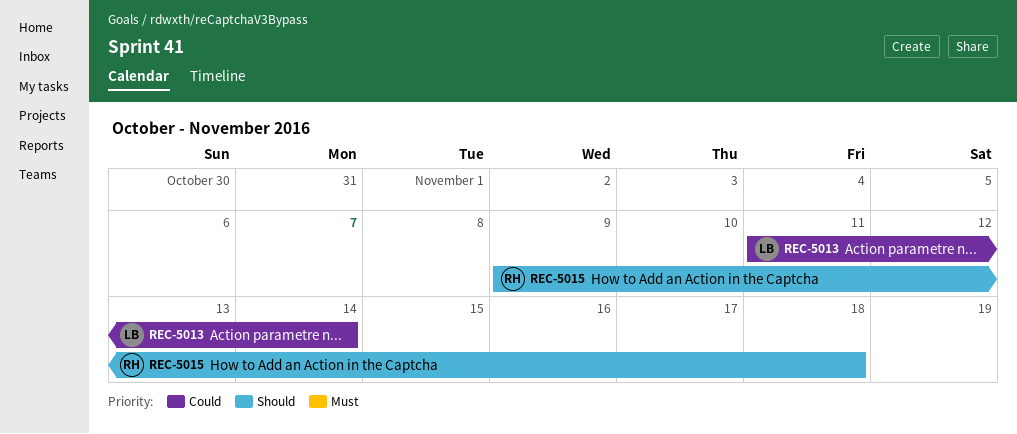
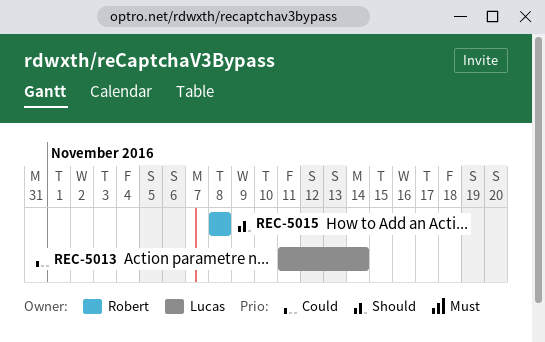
REC-5015, start: Nov 9 -> Nov 8
REC-5015, due: Nov 18 -> Nov 8

